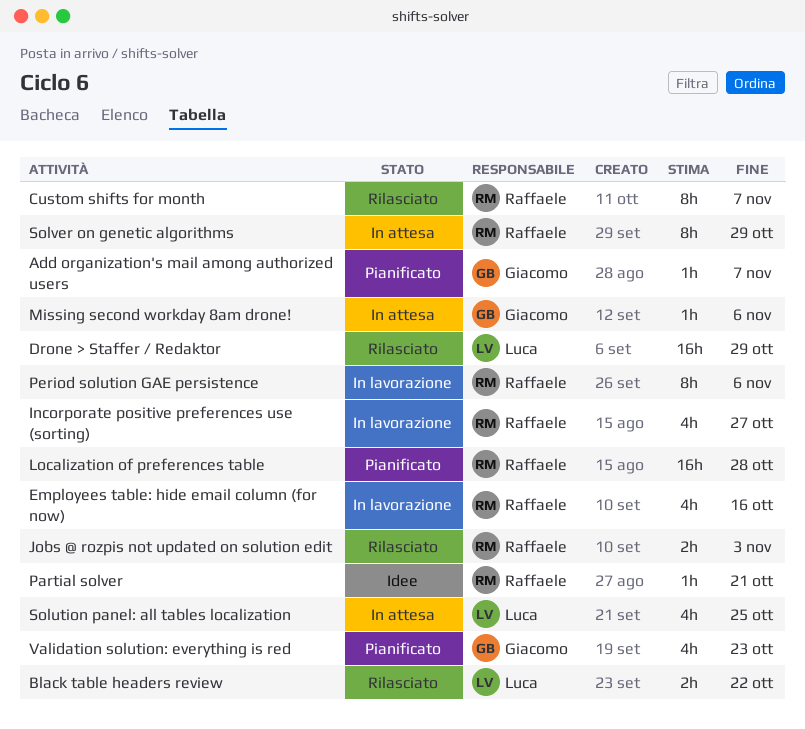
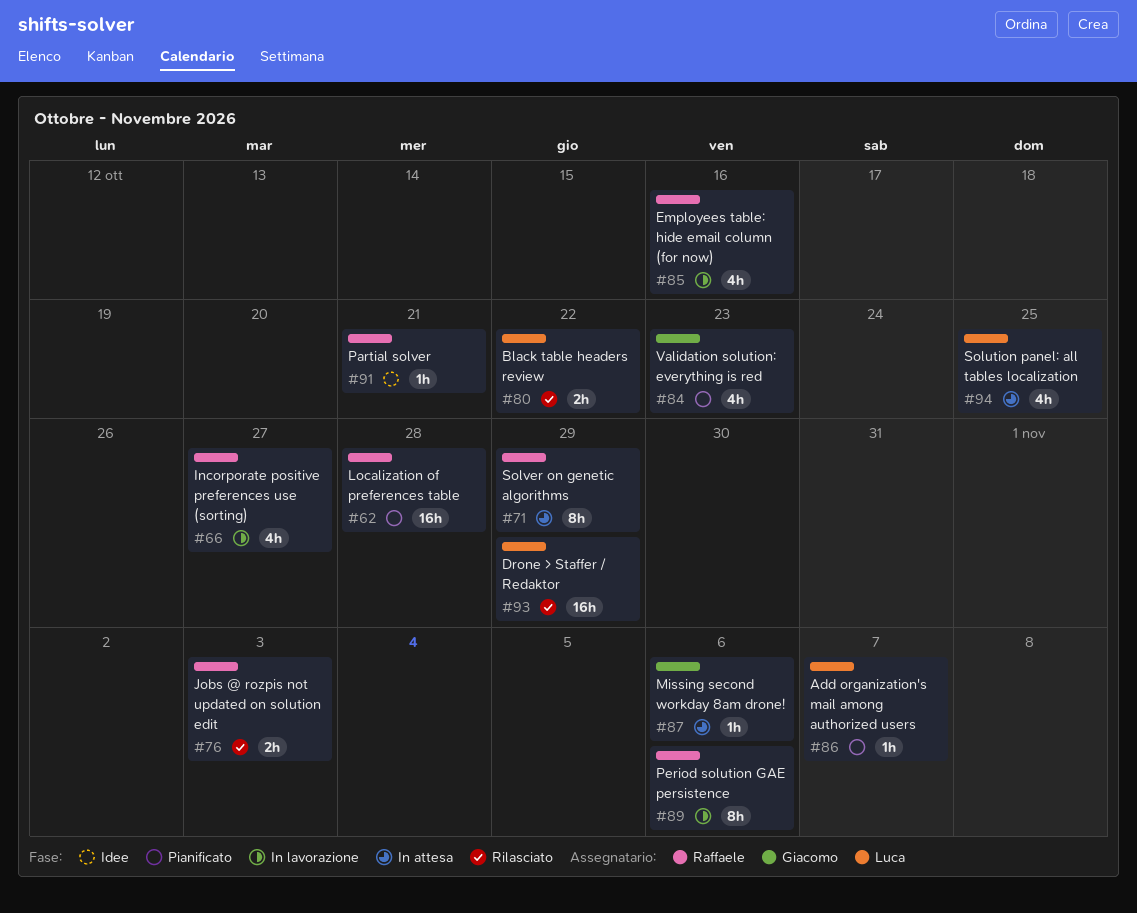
Add organization's mail among authorized users, owner: Giacomo -> Luca
Custom shifts for month: present -> none

